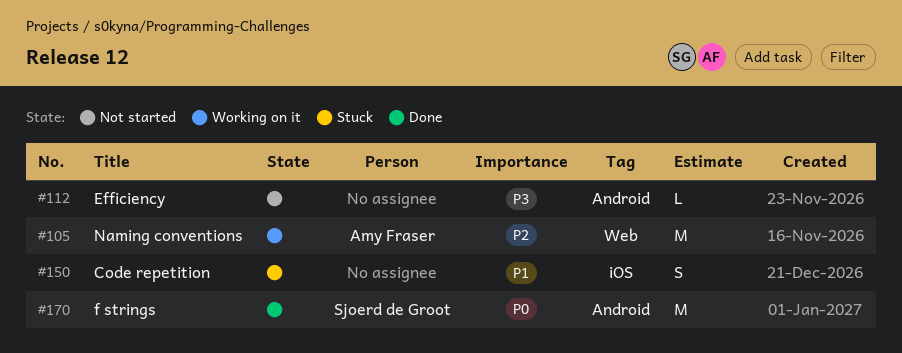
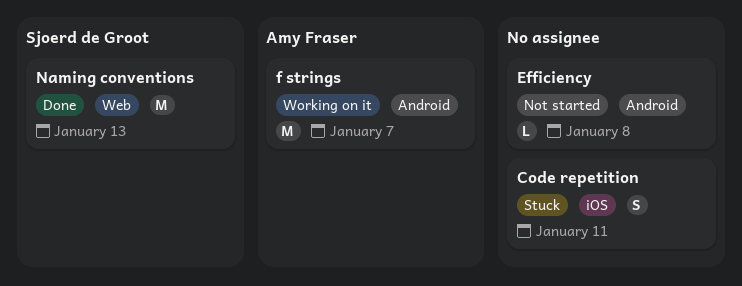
f strings, status: Done -> Working on it
f strings, owner: Sjoerd de Groot -> Amy Fraser
Naming conventions, status: Working on it -> Done
Naming conventions, owner: Amy Fraser -> Sjoerd de Groot

